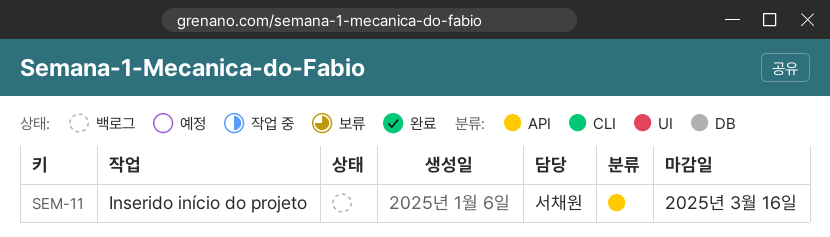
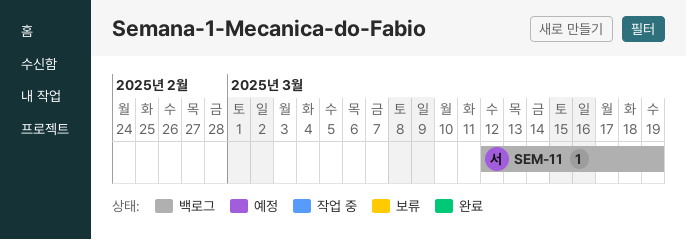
SEM-11, due: Mar 16 -> Mar 19

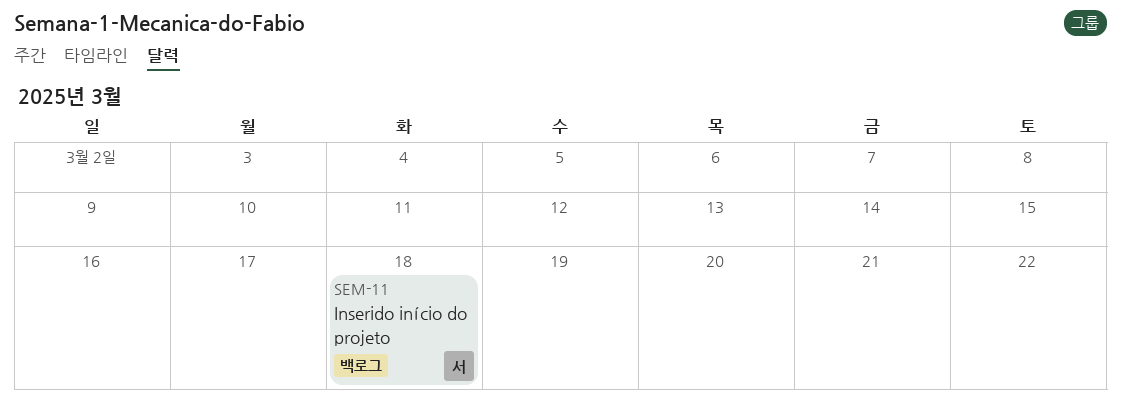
SEM-11, due: Mar 19 -> Mar 18

